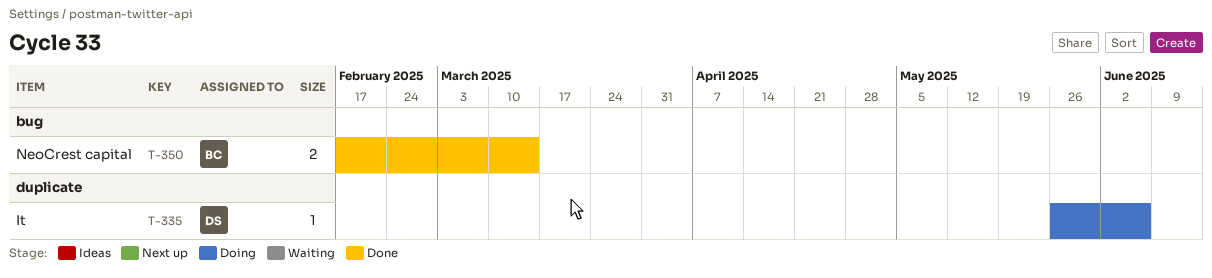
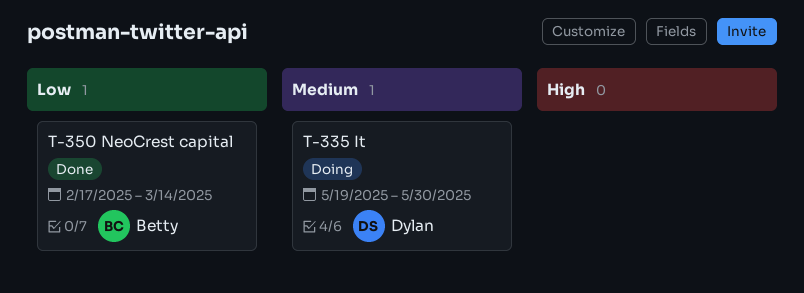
T-335, start: May 26 -> May 19
T-335, due: Jun 6 -> May 30

